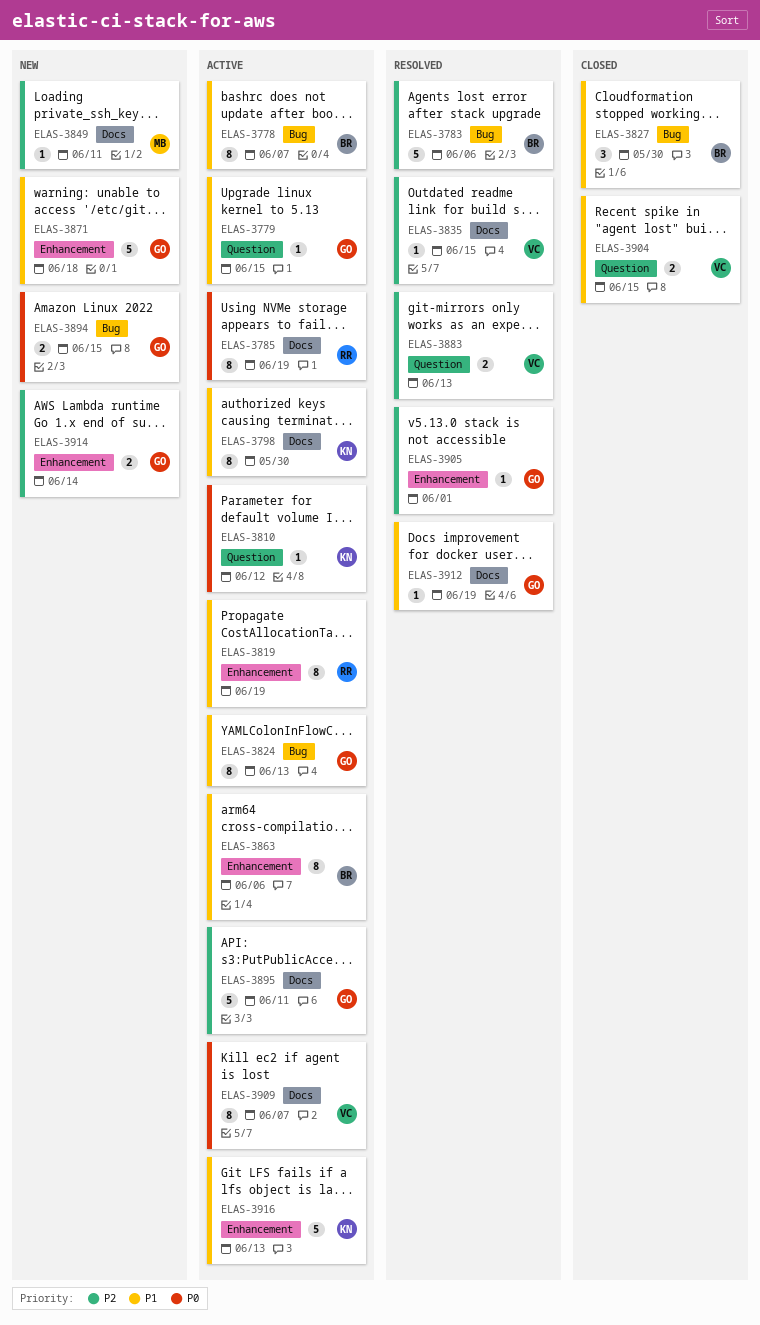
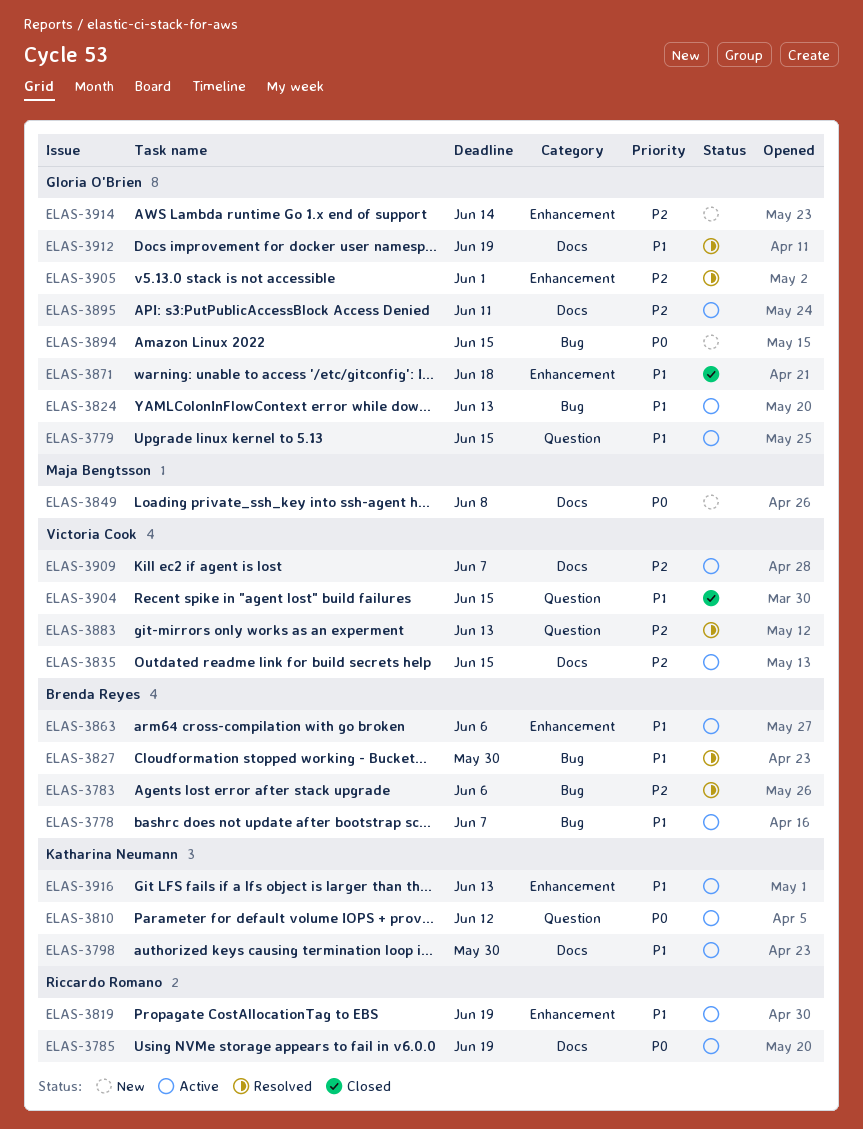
ELAS-3827, status: Closed -> Resolved
ELAS-3835, status: Resolved -> Active
ELAS-3849, priority: P2 -> P0
ELAS-3849, due: Jun 11 -> Jun 8
ELAS-3871, status: New -> Closed
ELAS-3909, priority: P0 -> P2

